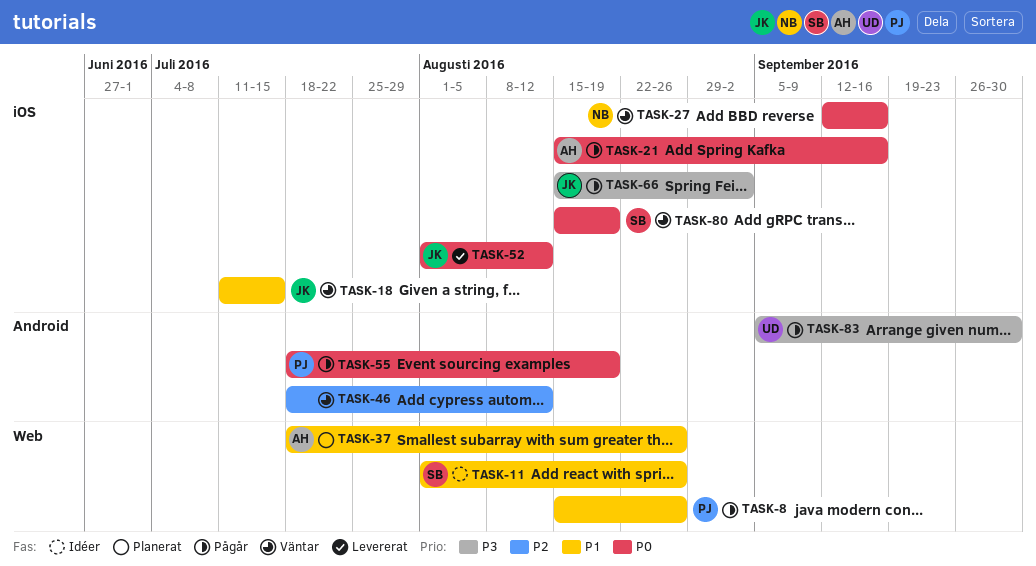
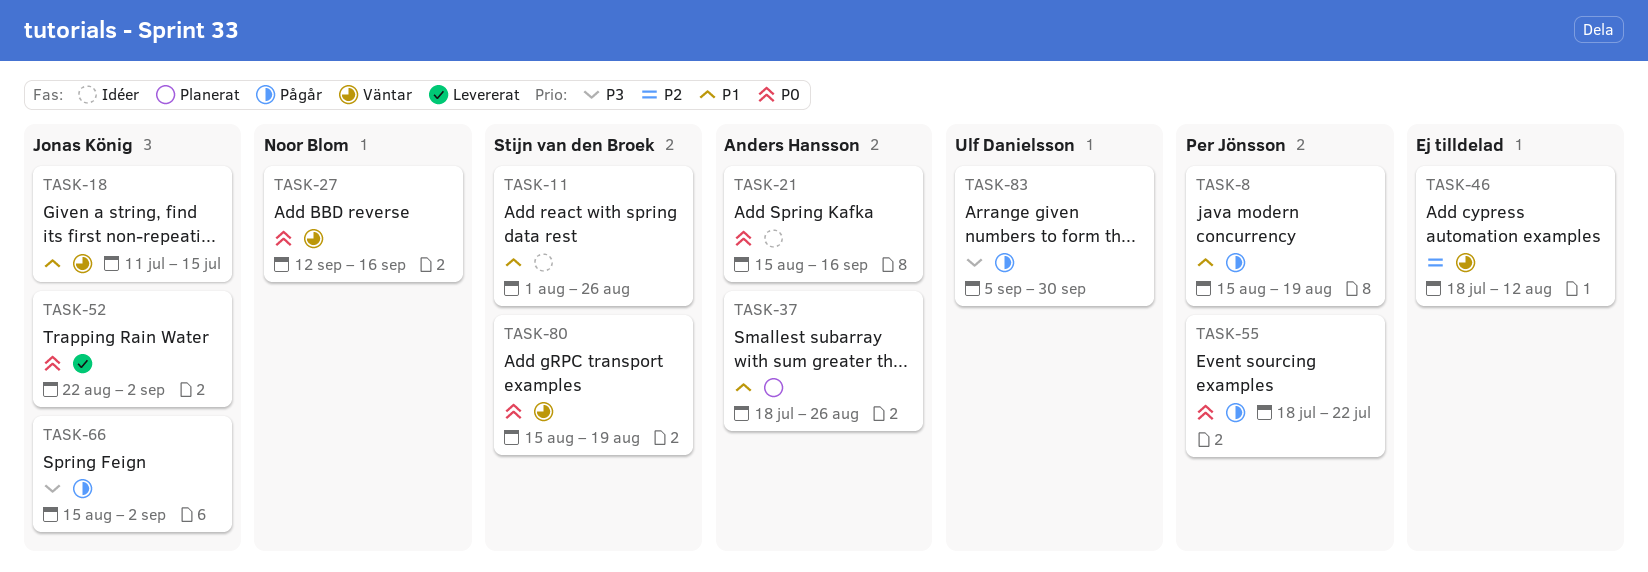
TASK-8, due: Aug 26 -> Aug 19
TASK-21, status: Pågår -> Idéer
TASK-52, start: Aug 1 -> Aug 22
TASK-52, due: Aug 12 -> Sep 2
TASK-55, due: Aug 19 -> Jul 22

